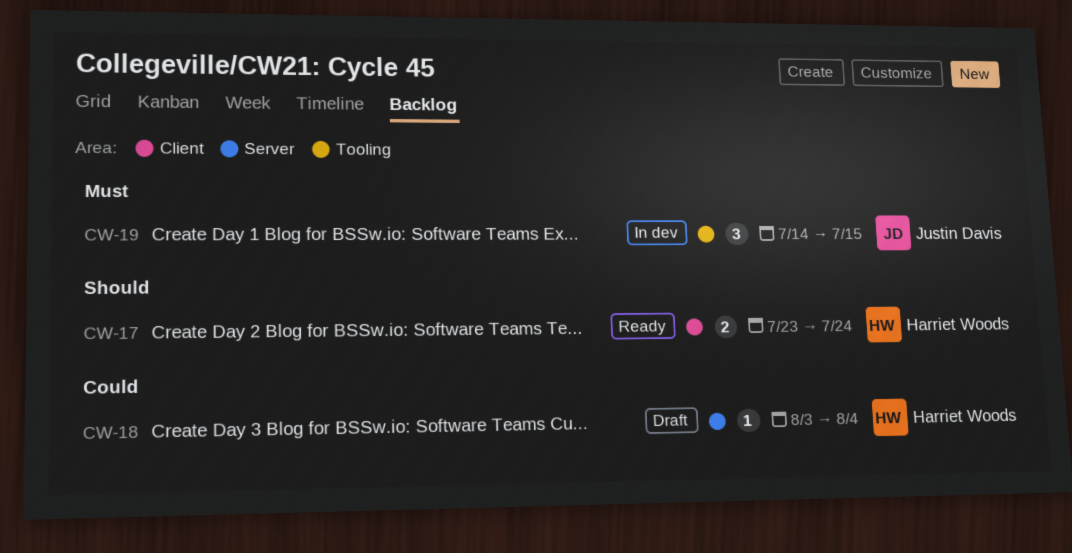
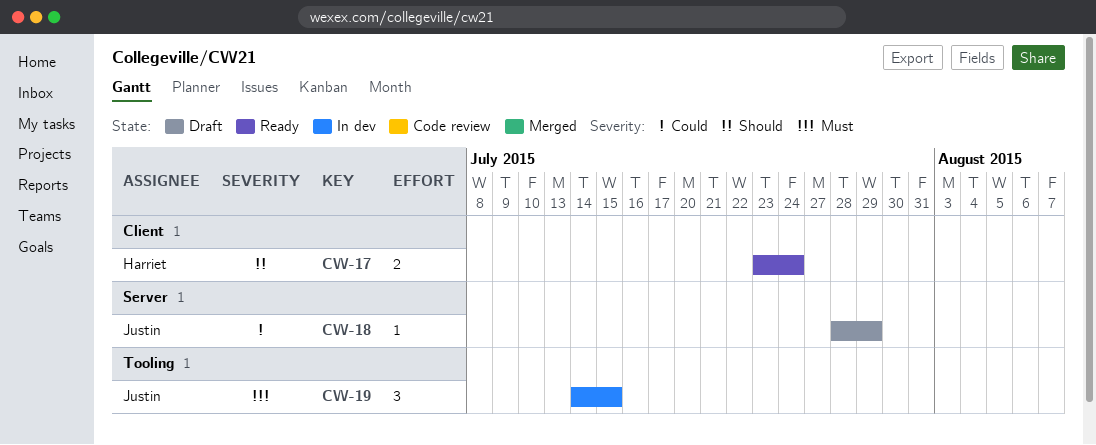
CW-18, owner: Harriet Woods -> Justin Davis
CW-18, start: Aug 3 -> Jul 28
CW-18, due: Aug 4 -> Jul 29

